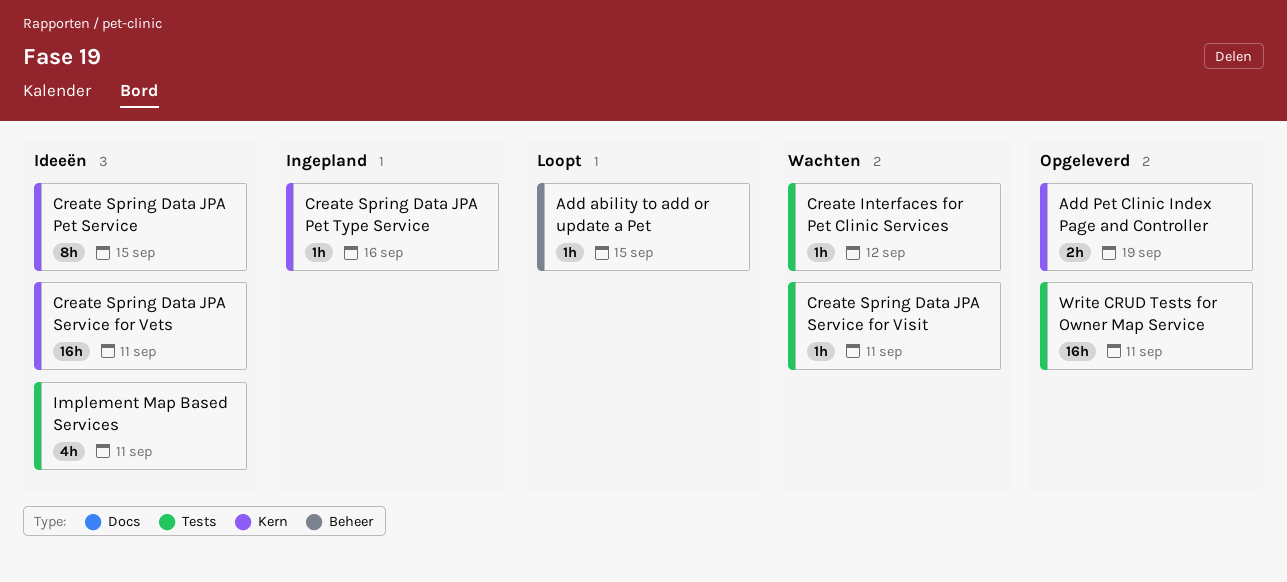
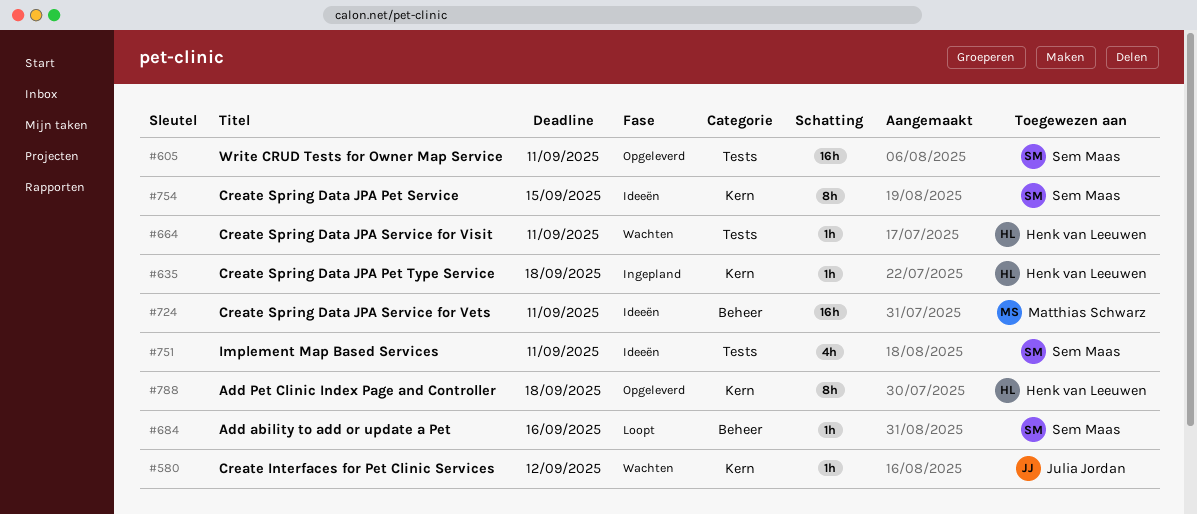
Add ability to add or update a Pet, due: Sep 15 -> Sep 16
Add Pet Clinic Index Page and Controller, estimate: 2h -> 8h
Add Pet Clinic Index Page and Controller, due: Sep 19 -> Sep 18
Create Interfaces for Pet Clinic Services, label: Tests -> Kern
Create Spring Data JPA Pet Type Service, due: Sep 16 -> Sep 18
Create Spring Data JPA Service for Vets, label: Kern -> Beheer

